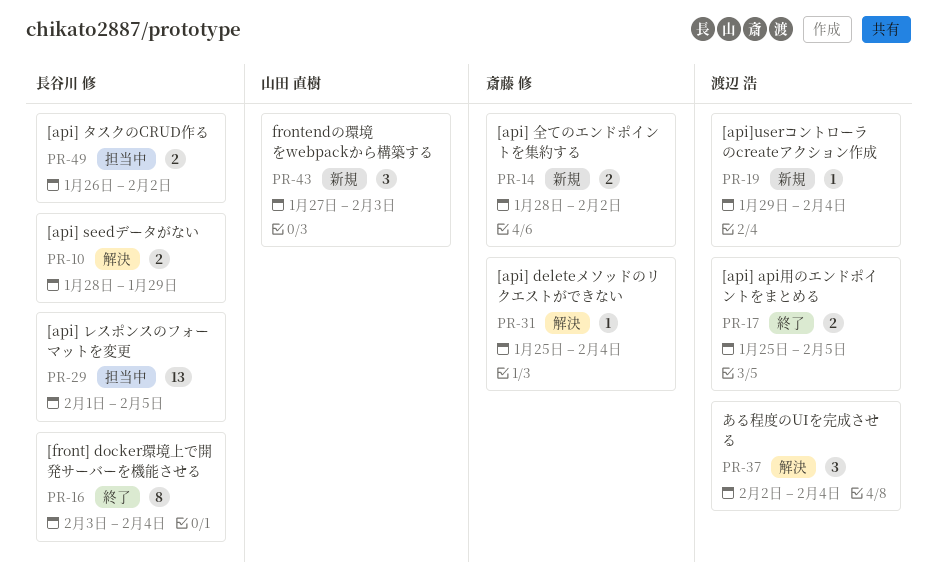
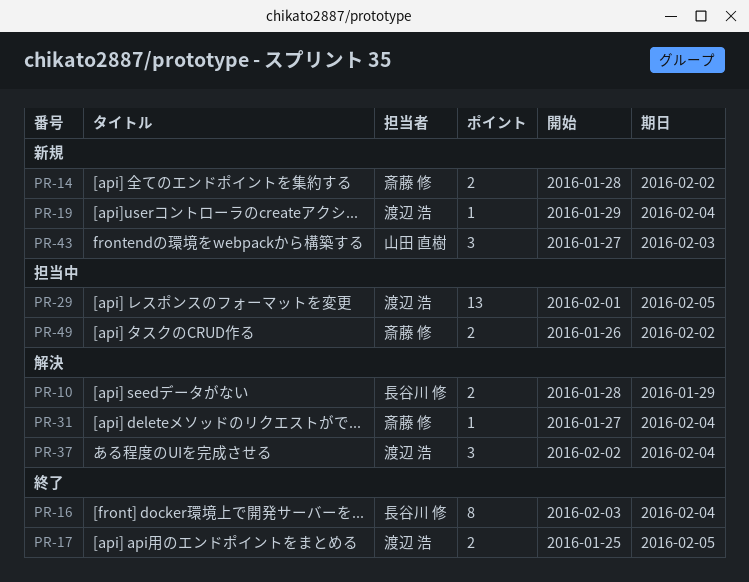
PR-29, owner: 長谷川 修 -> 渡辺 浩
PR-31, start: Jan 25 -> Jan 27
PR-49, owner: 長谷川 修 -> 斎藤 修

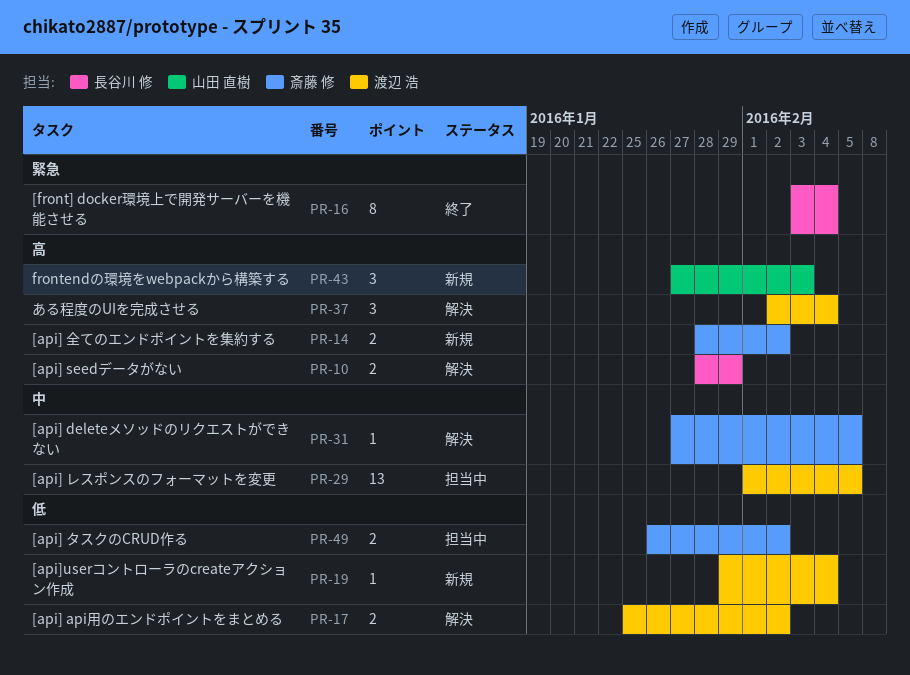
PR-17, status: 終了 -> 解決
PR-17, due: Feb 5 -> Feb 2
PR-31, due: Feb 4 -> Feb 5

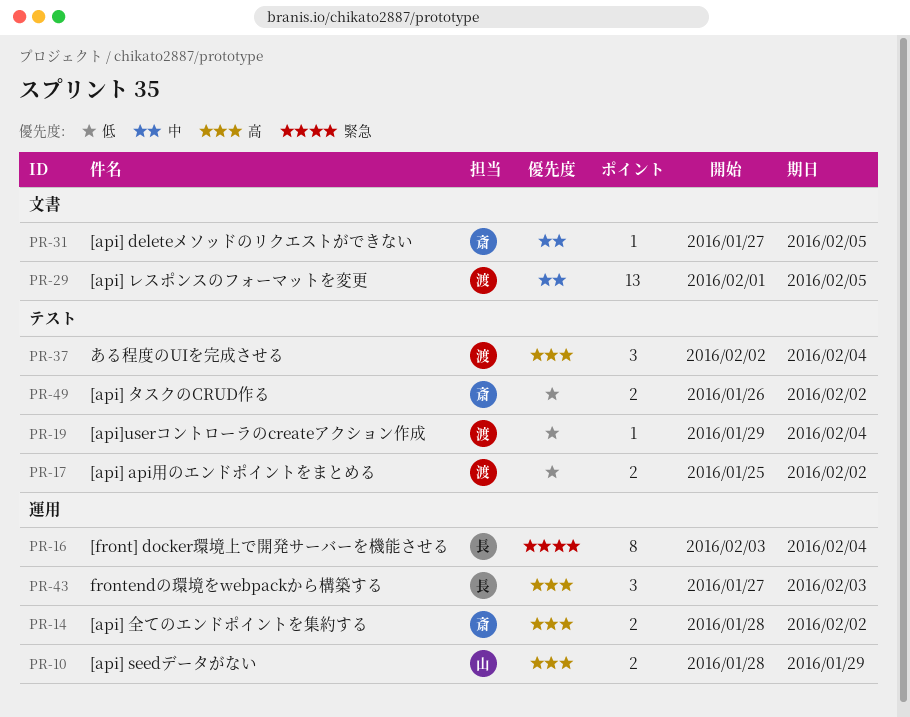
PR-10, owner: 長谷川 修 -> 山田 直樹
PR-43, owner: 山田 直樹 -> 長谷川 修

